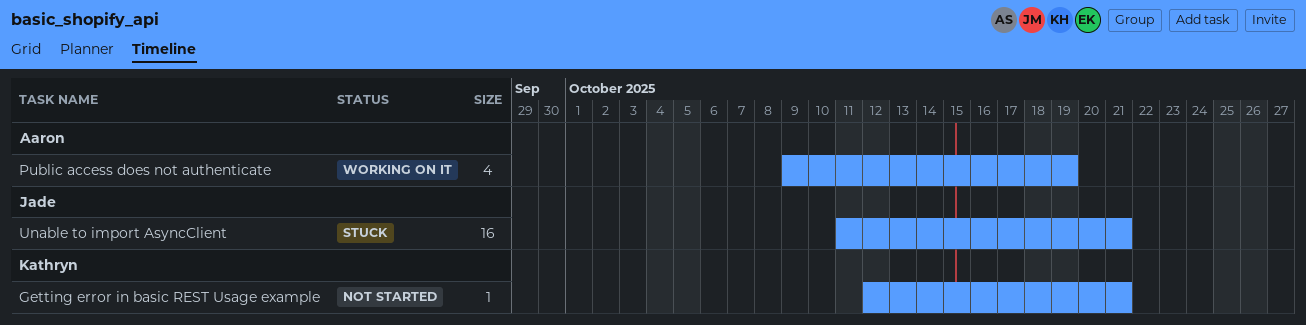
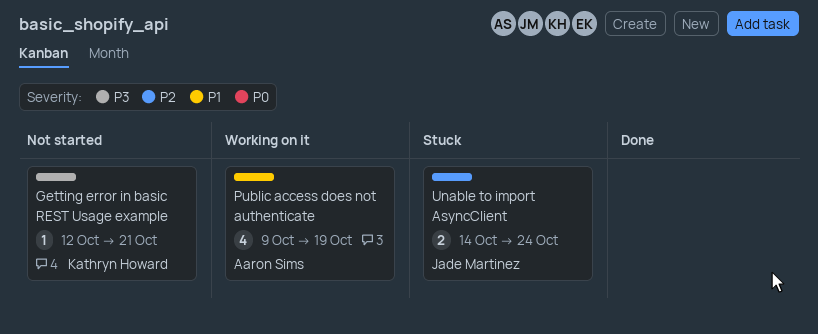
Unable to import AsyncClient, estimate: 16 -> 2
Unable to import AsyncClient, start: Oct 11 -> Oct 14
Unable to import AsyncClient, due: Oct 21 -> Oct 24

